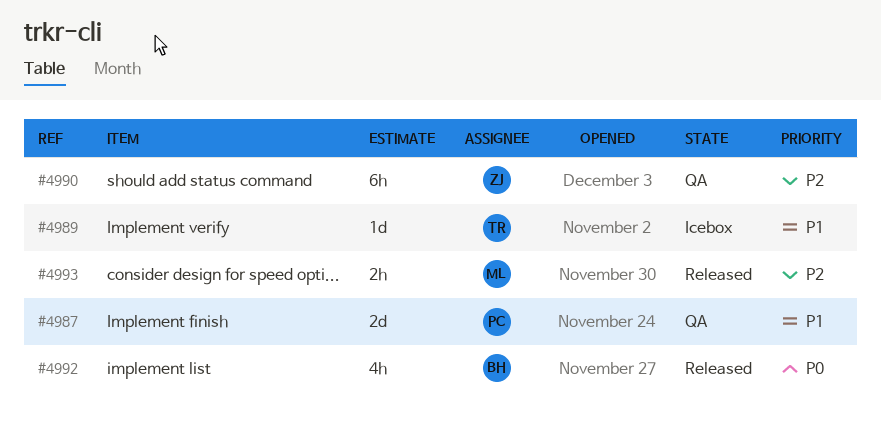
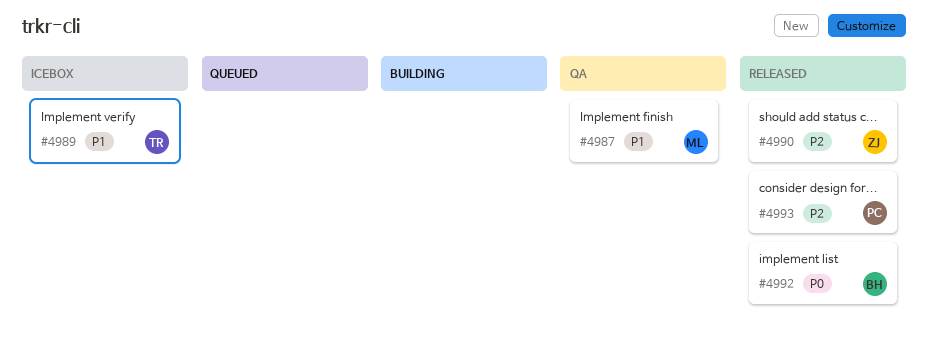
#4987, owner: PC -> ML
#4990, status: QA -> Released
#4993, owner: ML -> PC

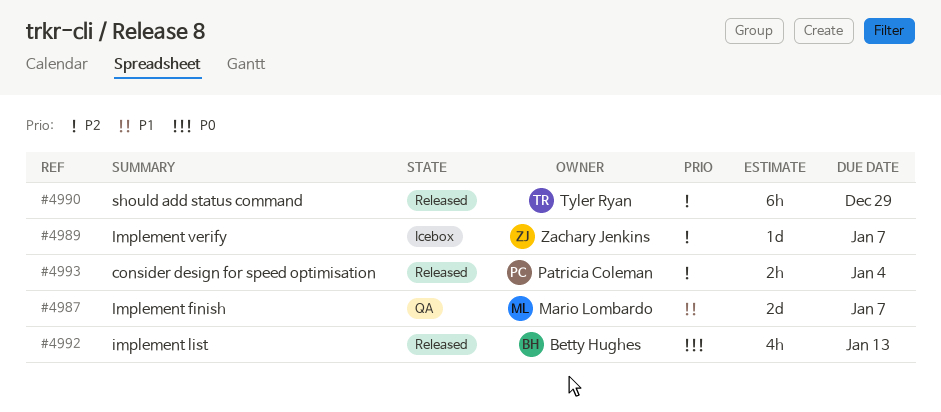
#4989, owner: Tyler Ryan -> Zachary Jenkins
#4989, priority: P1 -> P2
#4990, owner: Zachary Jenkins -> Tyler Ryan

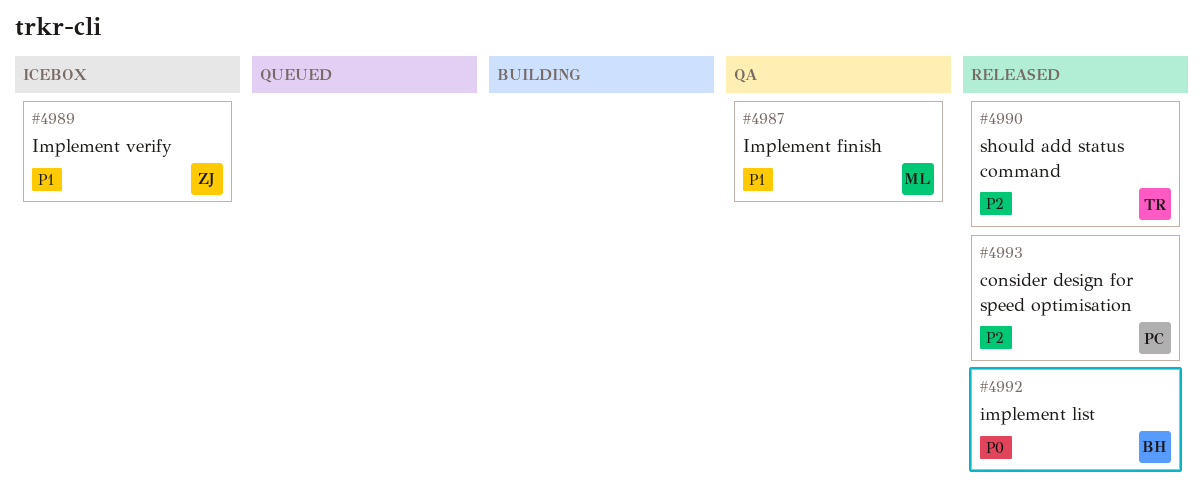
#4989, priority: P2 -> P1

